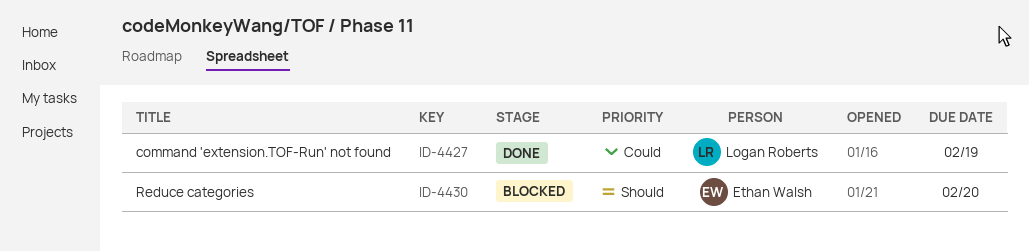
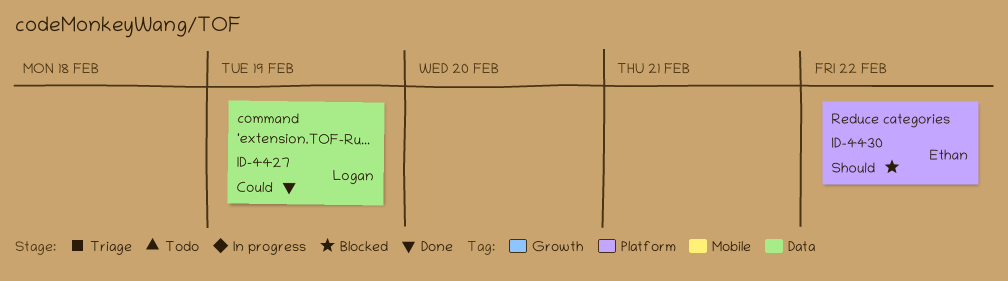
ID-4430, due: Feb 20 -> Feb 22

